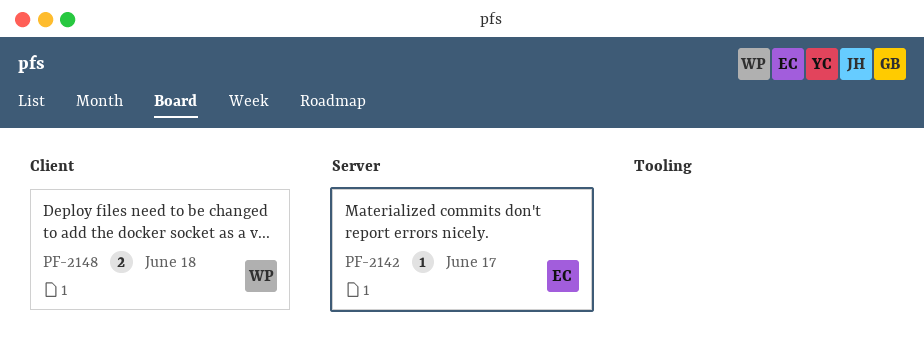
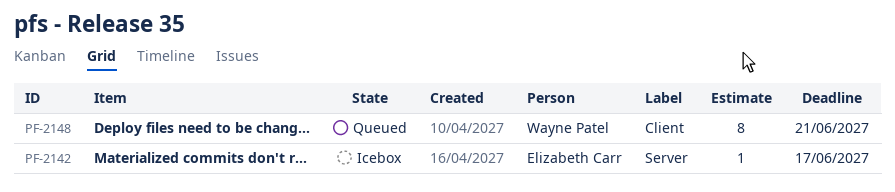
PF-2148, estimate: 2 -> 8
PF-2148, due: Jun 18 -> Jun 21

